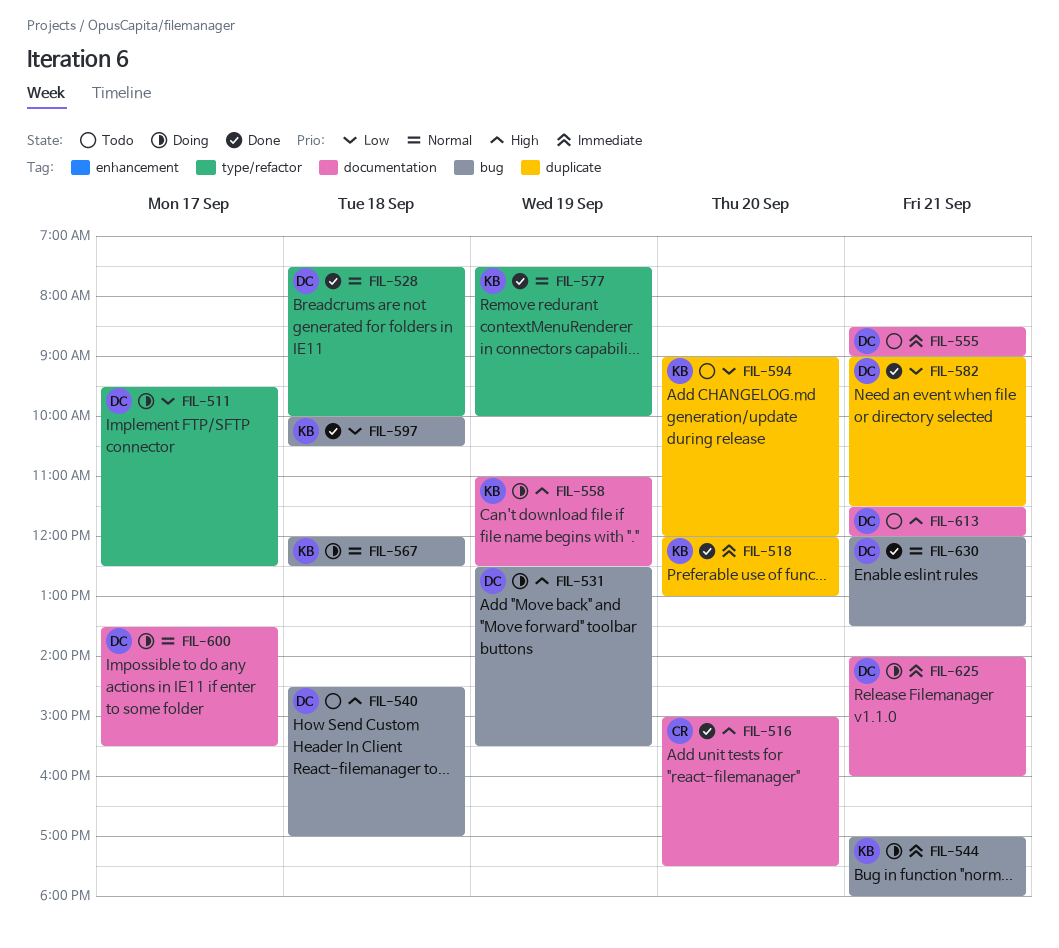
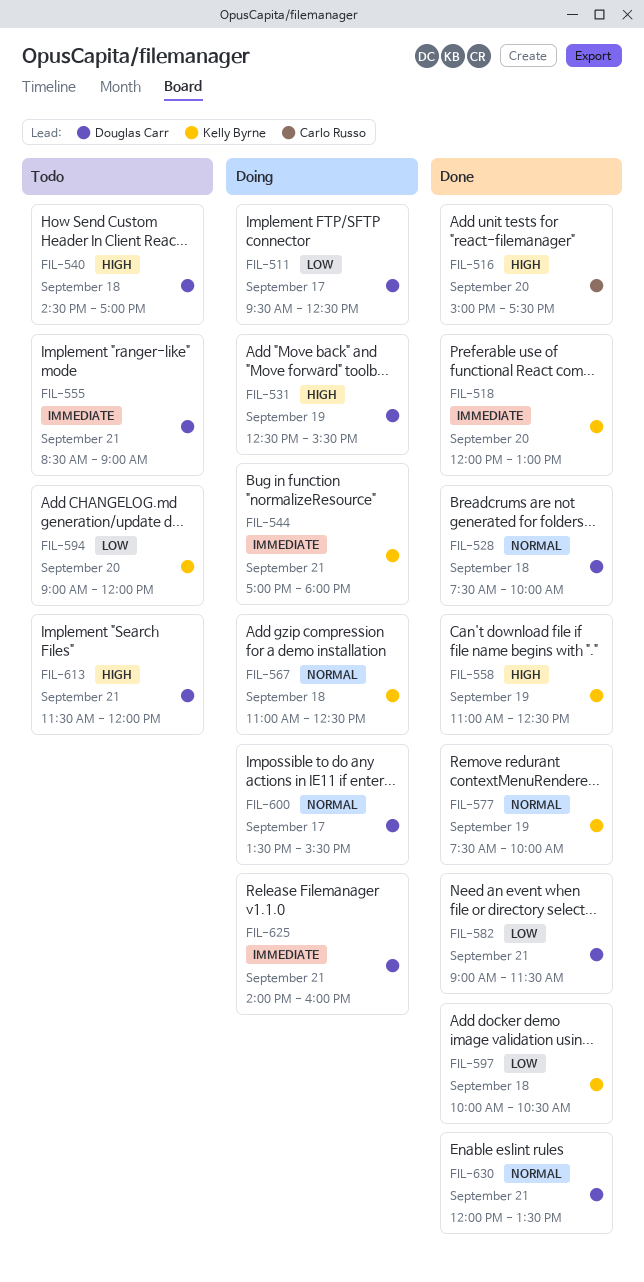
FIL-558, status: Doing -> Done
FIL-567, begins: 12:00 -> 11:00

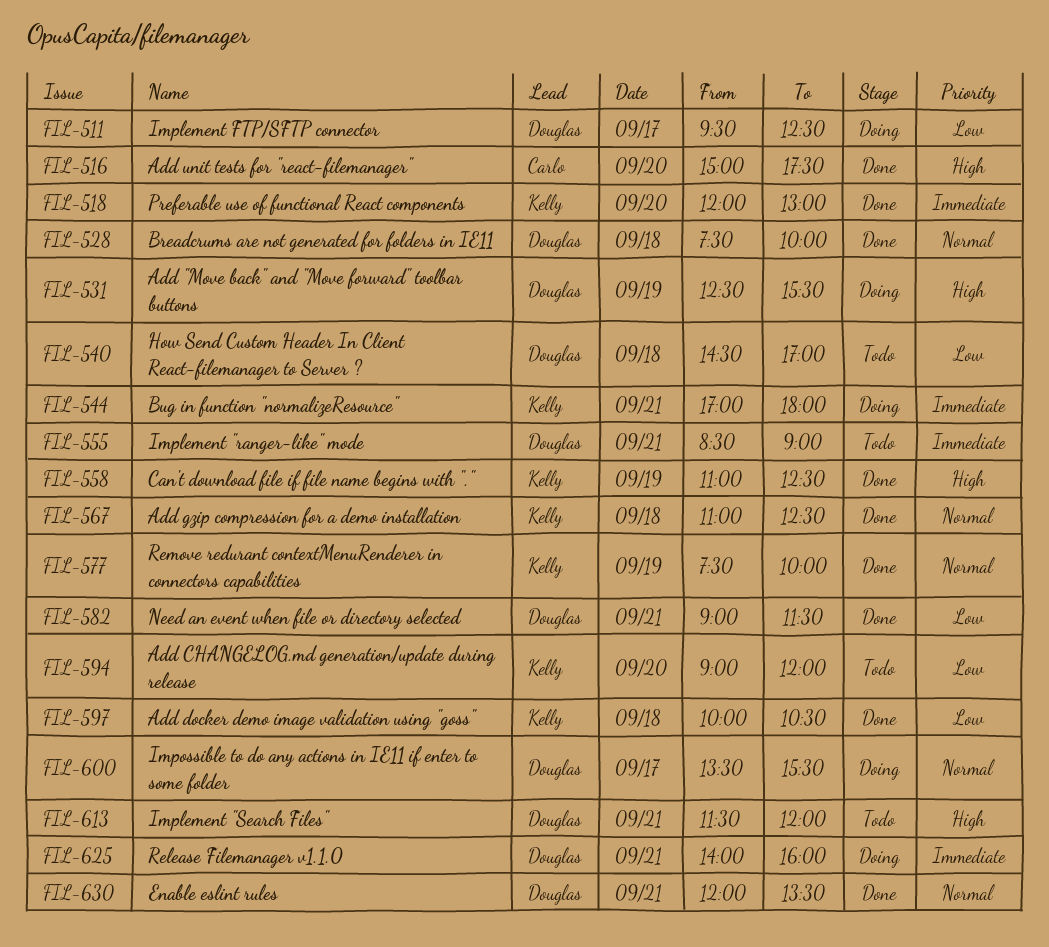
FIL-540, priority: High -> Low
FIL-567, status: Doing -> Done

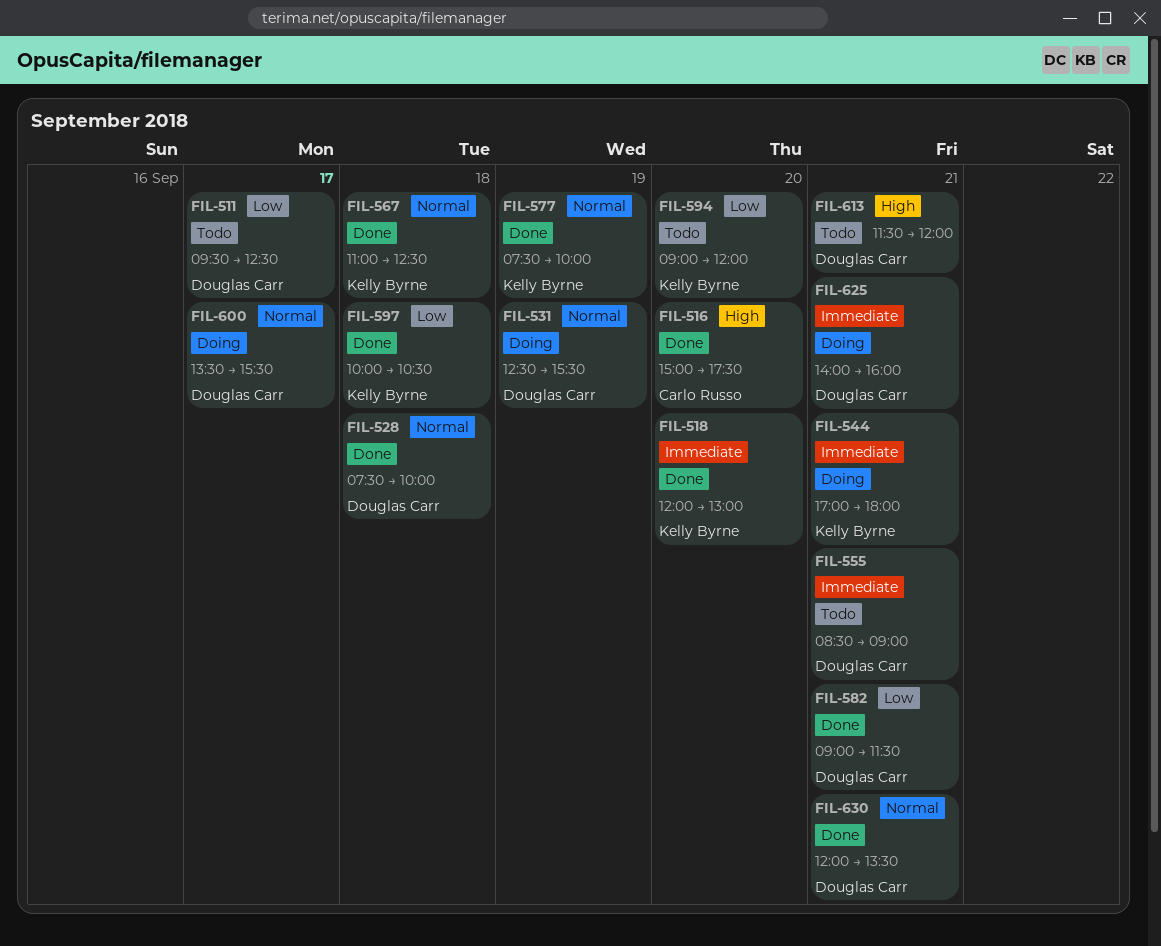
FIL-511, status: Doing -> Todo
FIL-531, priority: High -> Normal
FIL-540: present -> none
FIL-558: present -> none

